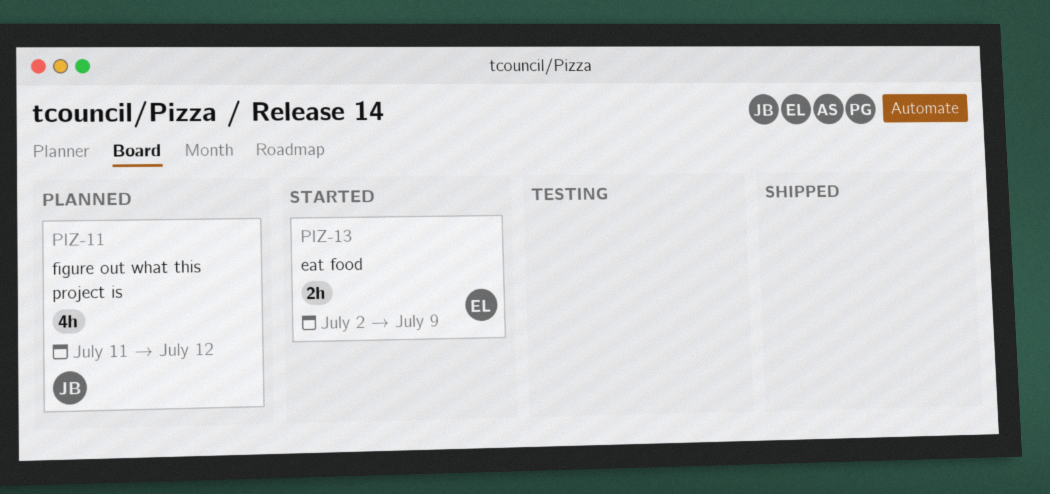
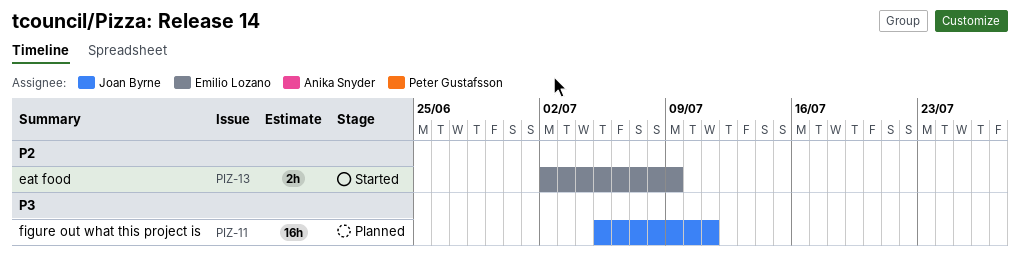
PIZ-11, estimate: 4h -> 16h
PIZ-11, start: Jul 11 -> Jul 5
PIZ-11, due: Jul 12 -> Jul 11

